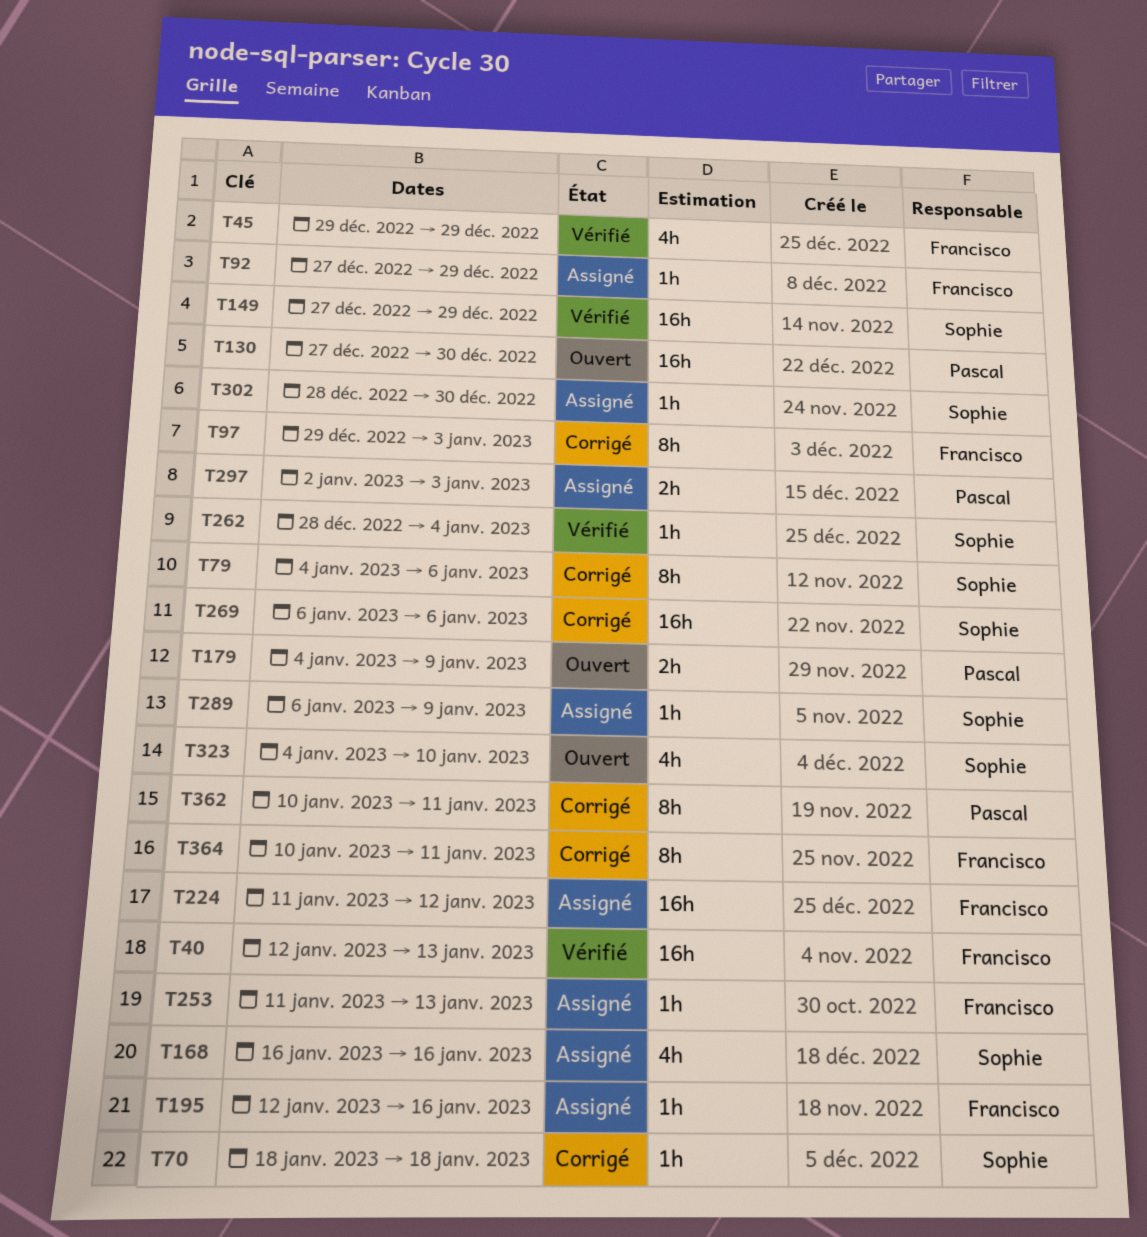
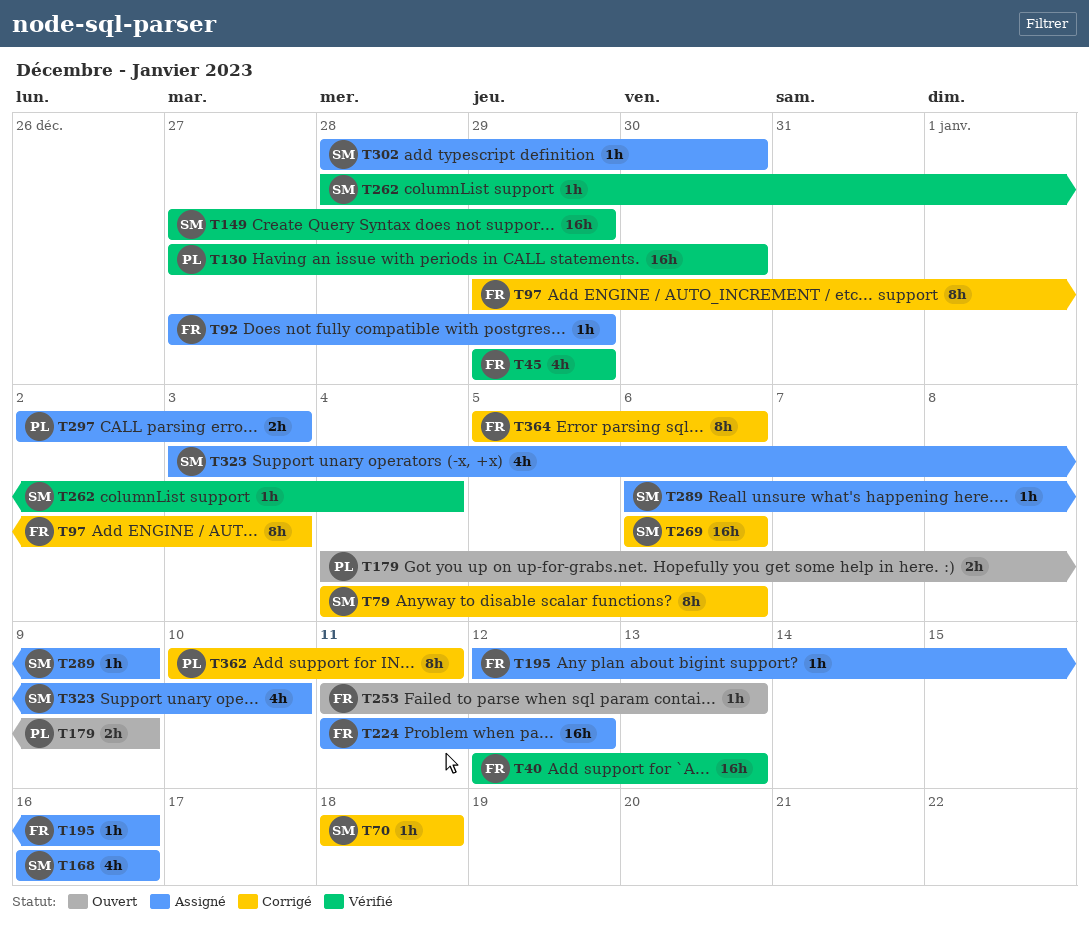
T130, status: Ouvert -> Vérifié
T253, status: Assigné -> Ouvert
T323, status: Ouvert -> Assigné
T323, start: Jan 4 -> Jan 3
T364, start: Jan 10 -> Jan 5
T364, due: Jan 11 -> Jan 6

